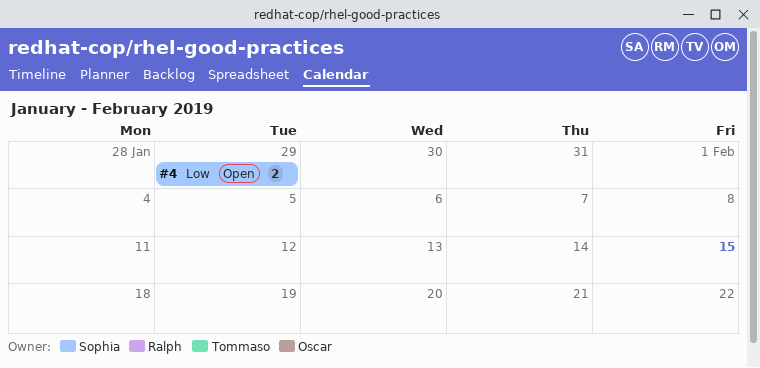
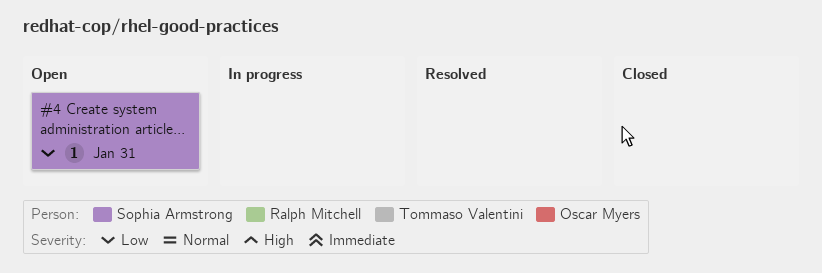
#4, estimate: 2 -> 1
#4, due: Jan 29 -> Jan 31

